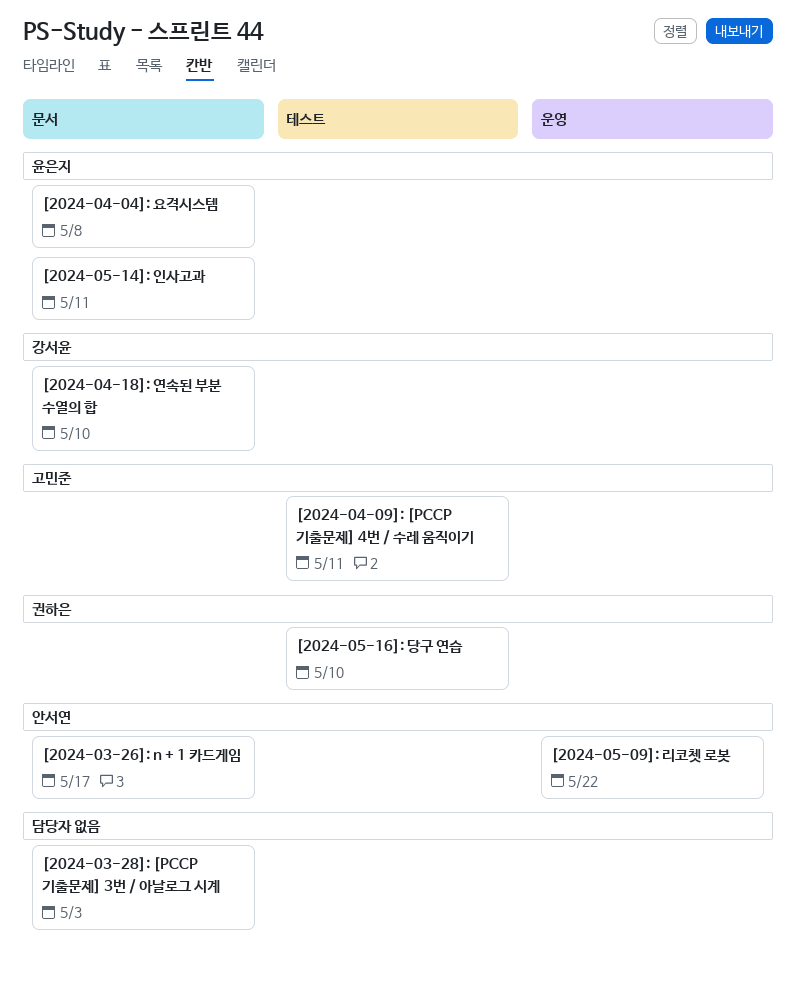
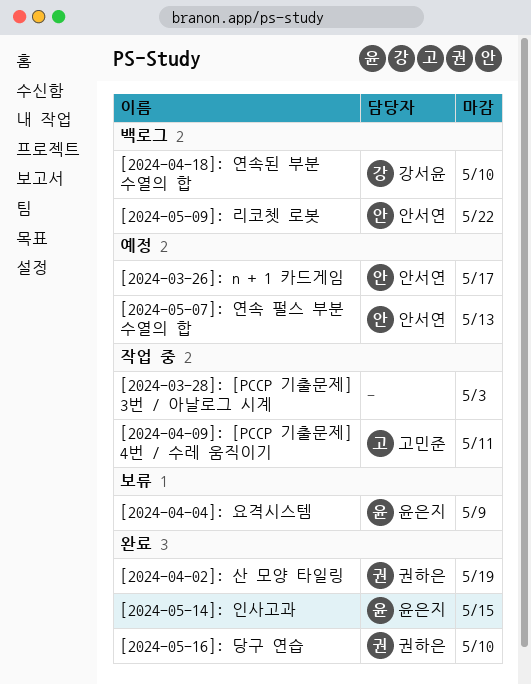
[2024-04-02]: 산 모양 타일링: none -> present
[2024-04-04]: 요격시스템, due: May 8 -> May 9
[2024-05-07]: 연속 펄스 부분 수열의 합: none -> present
[2024-05-14]: 인사고과, due: May 11 -> May 15

